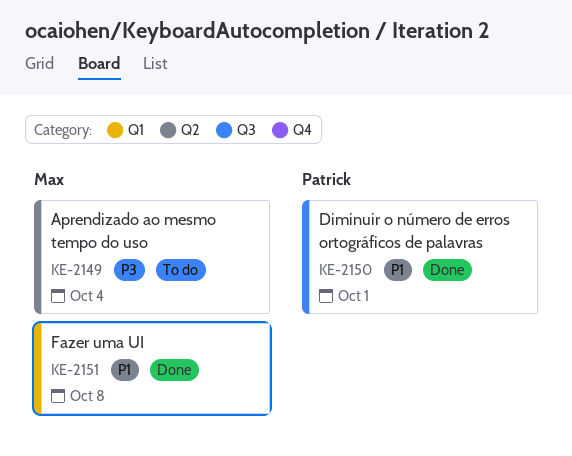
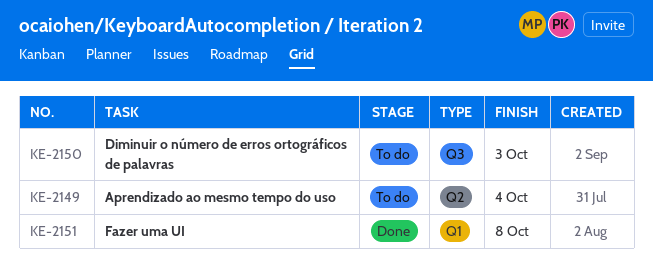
KE-2150, status: Done -> To do
KE-2150, due: Oct 1 -> Oct 3

